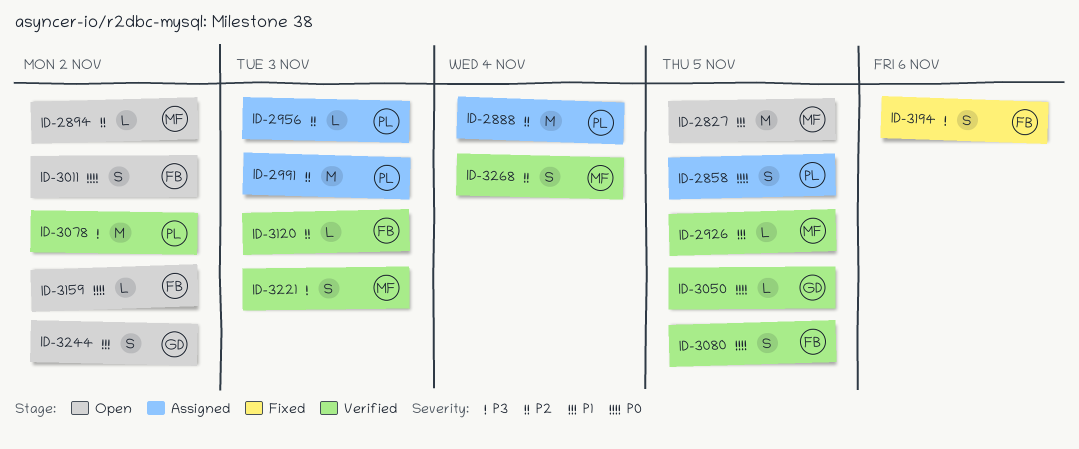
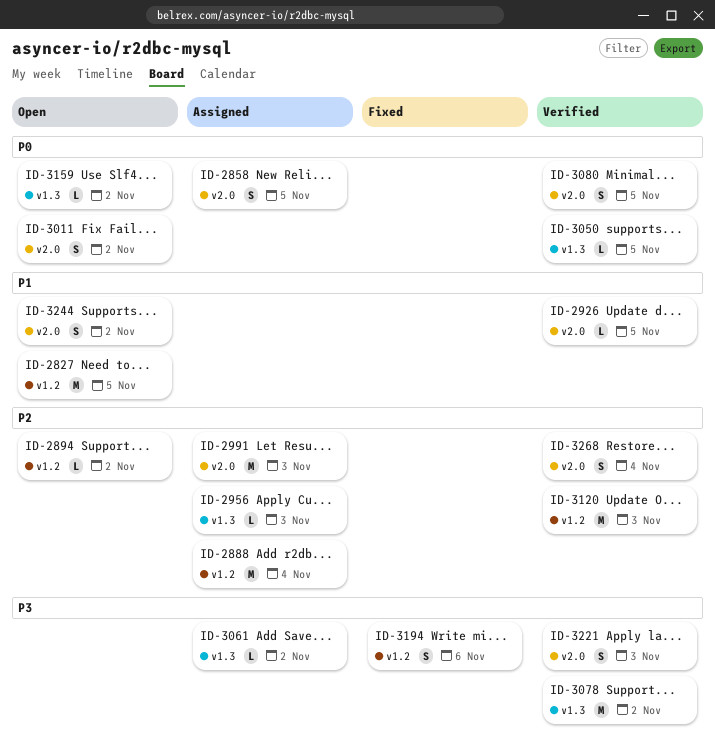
ID-3061: none -> present
ID-3120, estimate: L -> M

